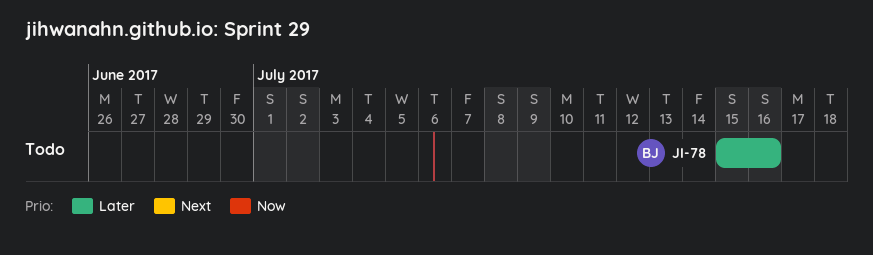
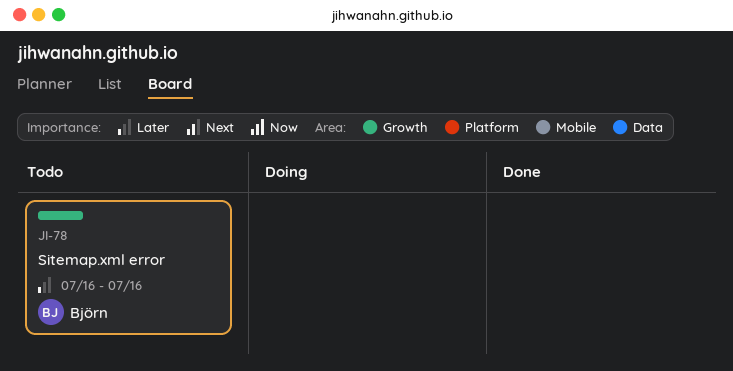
JI-78, start: Jul 15 -> Jul 16

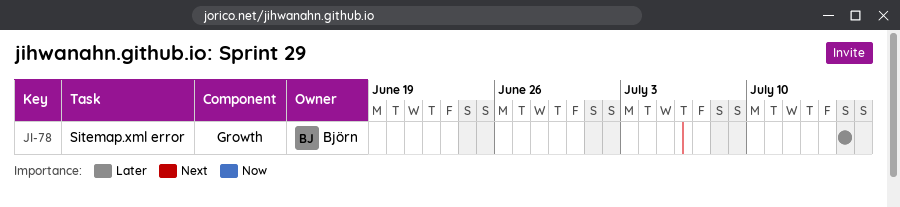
JI-78, start: Jul 16 -> Jul 15
JI-78, due: Jul 16 -> Jul 15

